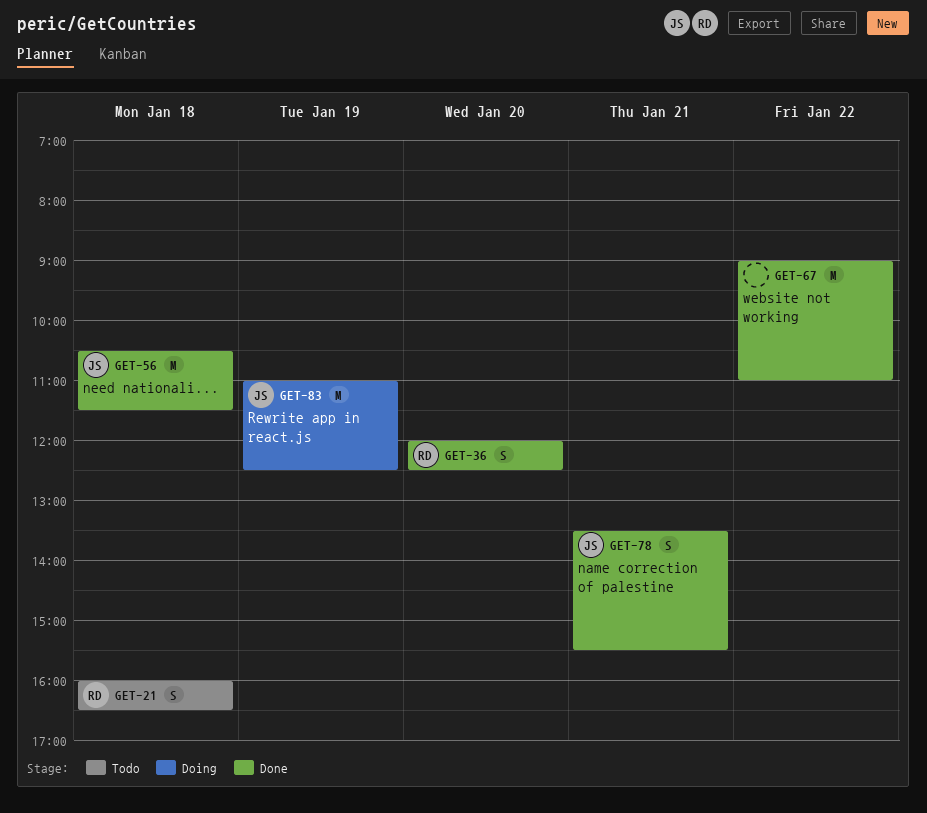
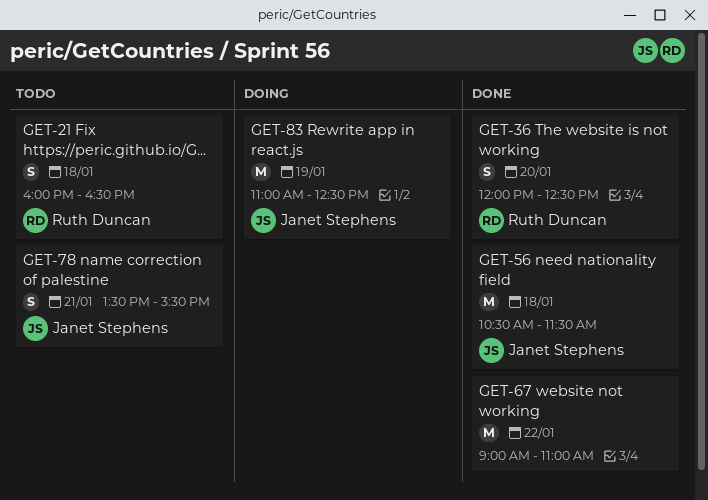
GET-78, status: Done -> Todo

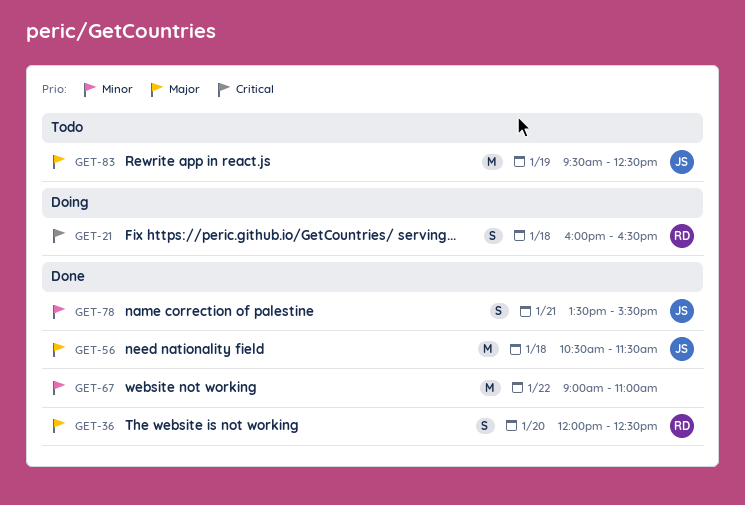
GET-21, status: Todo -> Doing
GET-78, status: Todo -> Done
GET-83, status: Doing -> Todo
GET-83, begins: 11:00 -> 09:30

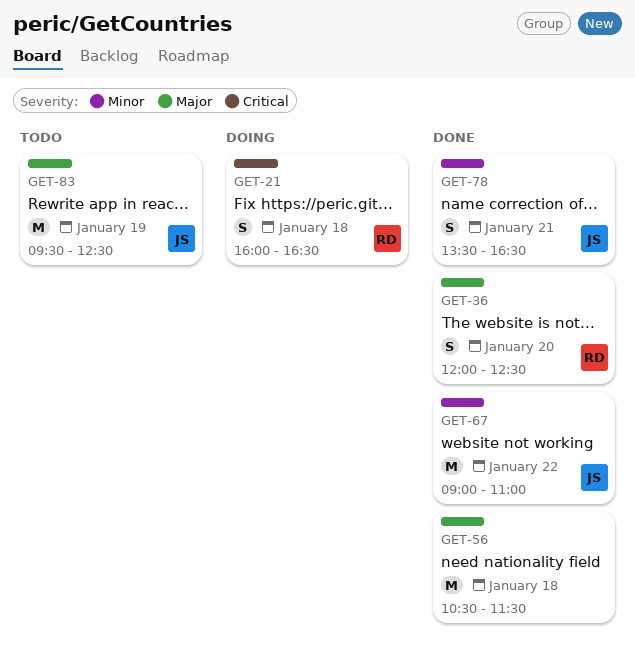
GET-56, owner: JS -> none
GET-67, owner: none -> JS
GET-78, ends: 15:30 -> 16:30

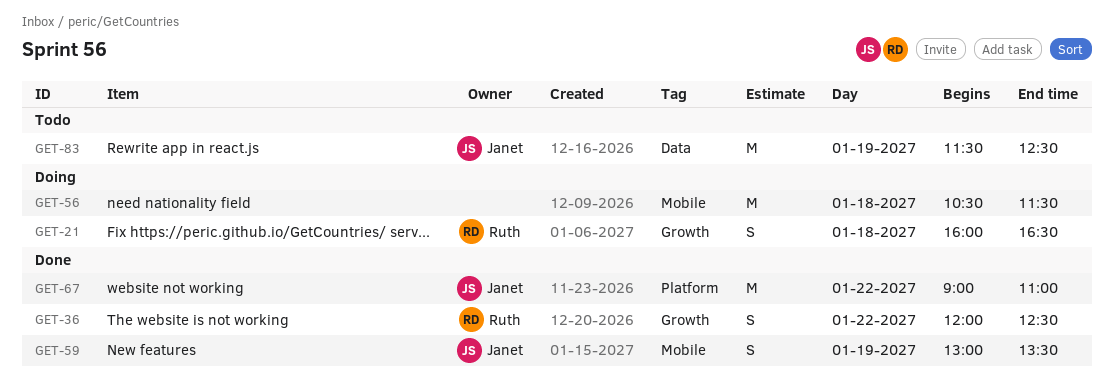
GET-36, day: Jan 20 -> Jan 22
GET-56, status: Done -> Doing
GET-59: none -> present
GET-78: present -> none
GET-83, begins: 09:30 -> 11:30

